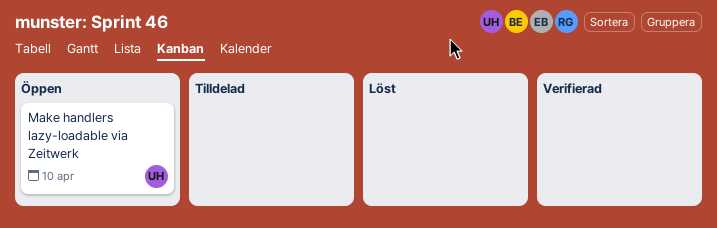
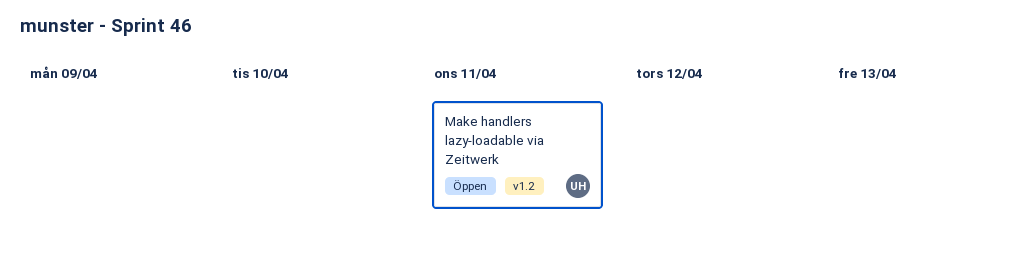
Make handlers lazy-loadable via Zeitwerk, due: Apr 10 -> Apr 11

